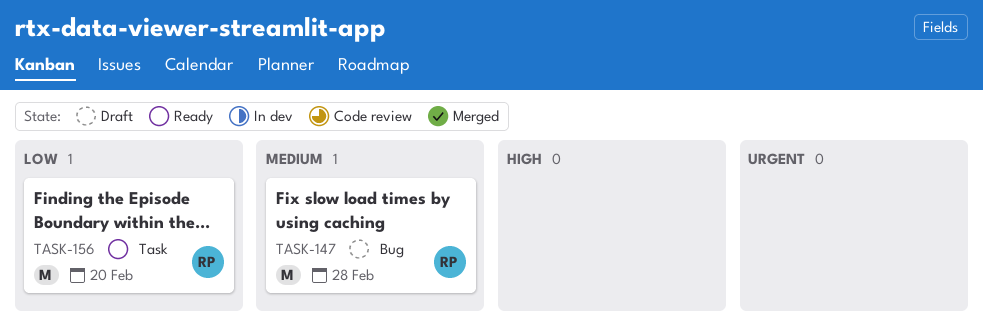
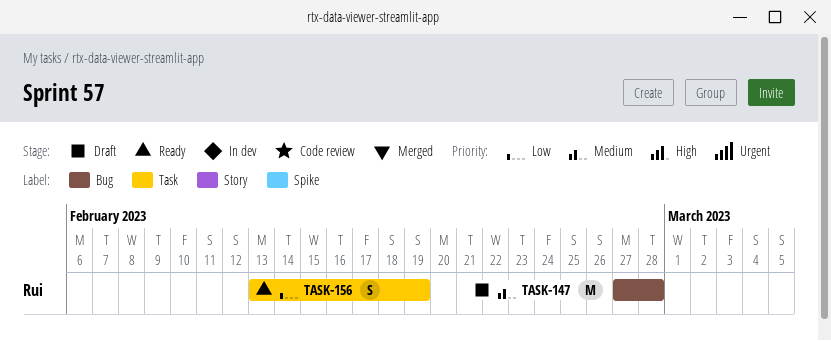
TASK-156, estimate: M -> S
TASK-156, due: Feb 20 -> Feb 19

